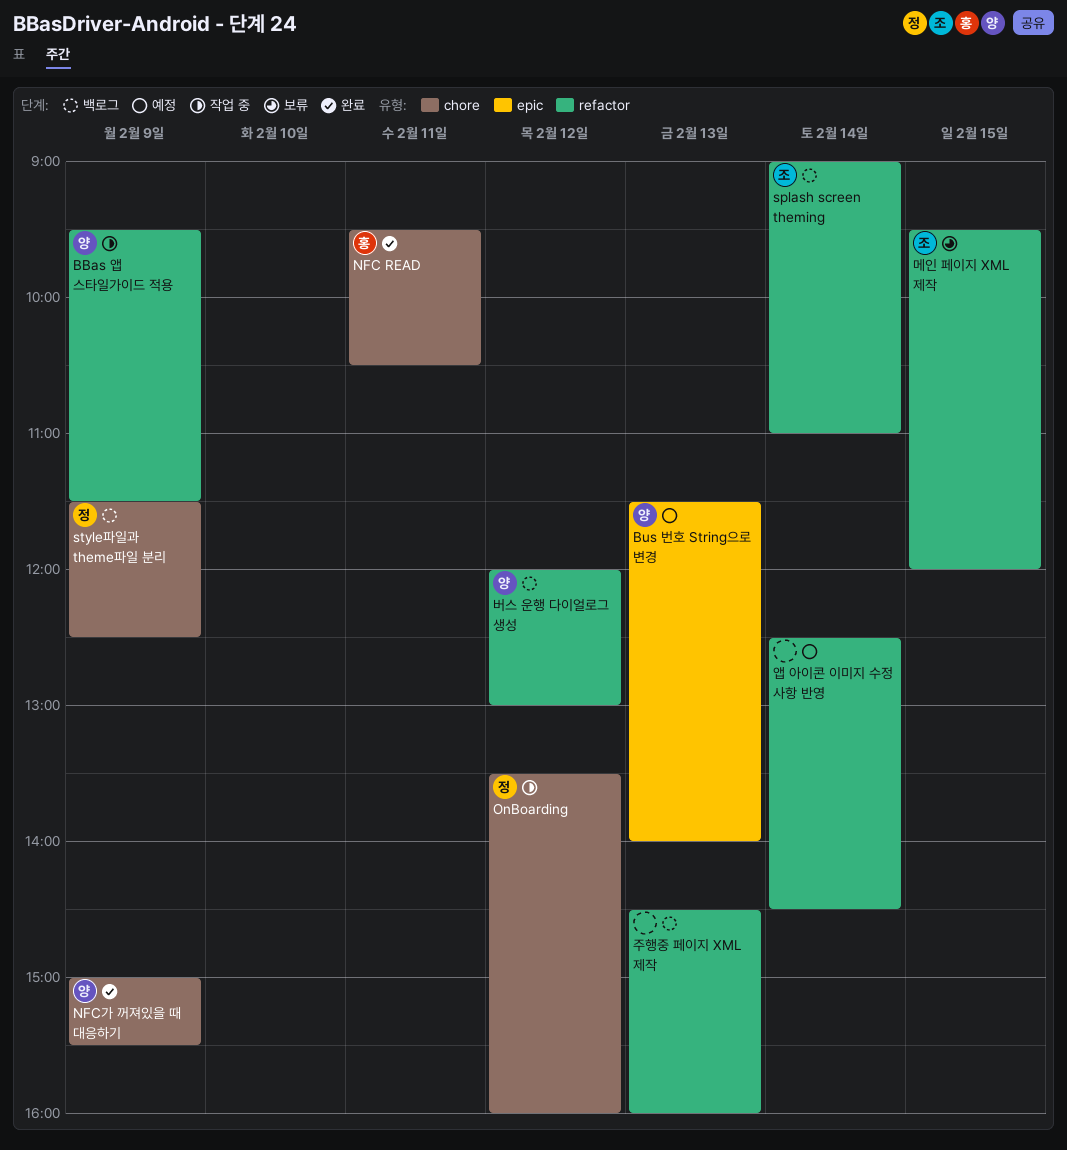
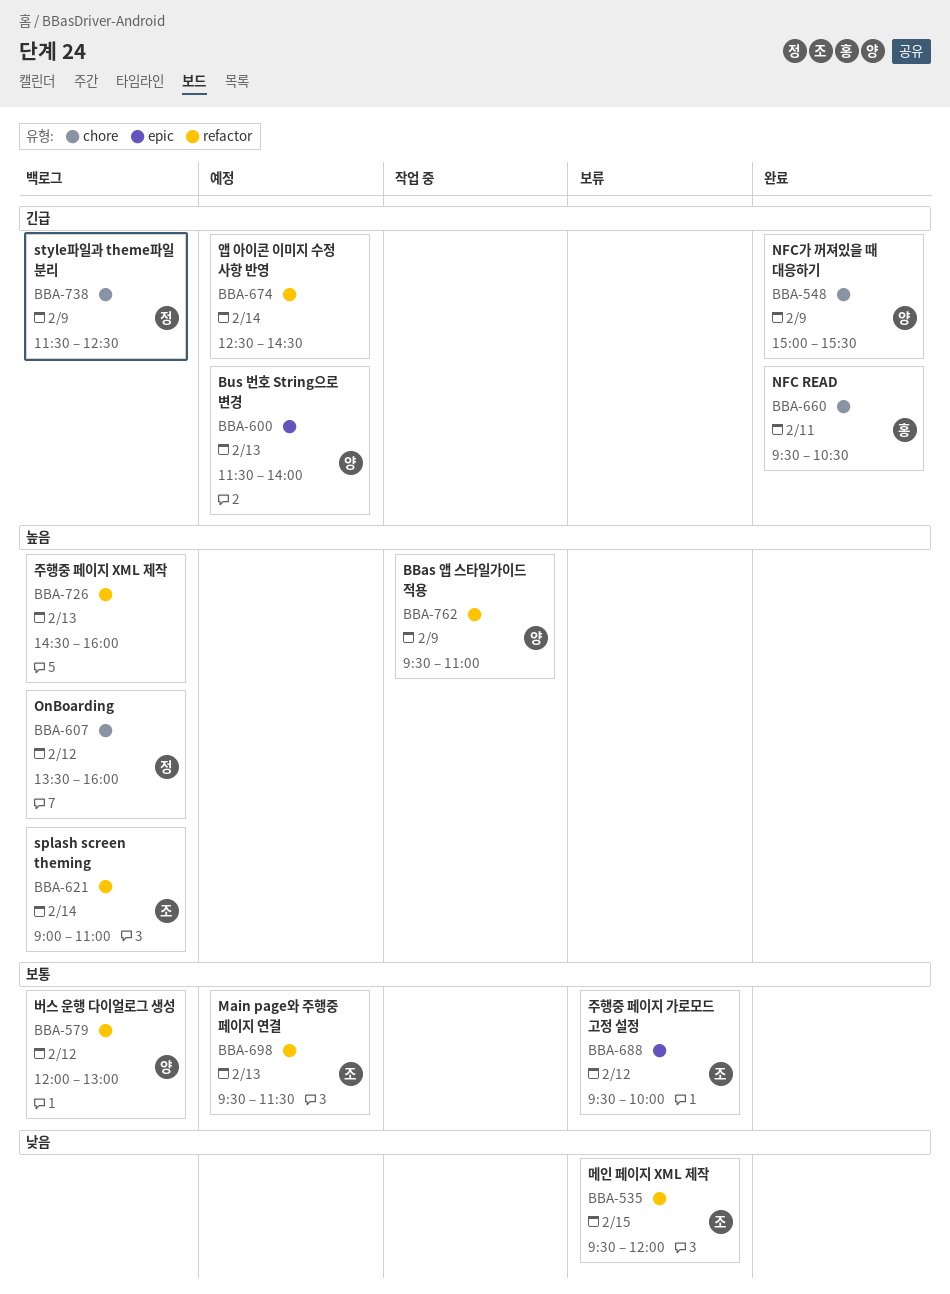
BBas 앱 스타일가이드 적용, ends: 11:30 -> 11:00
Main page와 주행중 페이지 연결: none -> present
OnBoarding, status: 작업 중 -> 백로그
주행중 페이지 가로모드 고정 설정: none -> present

